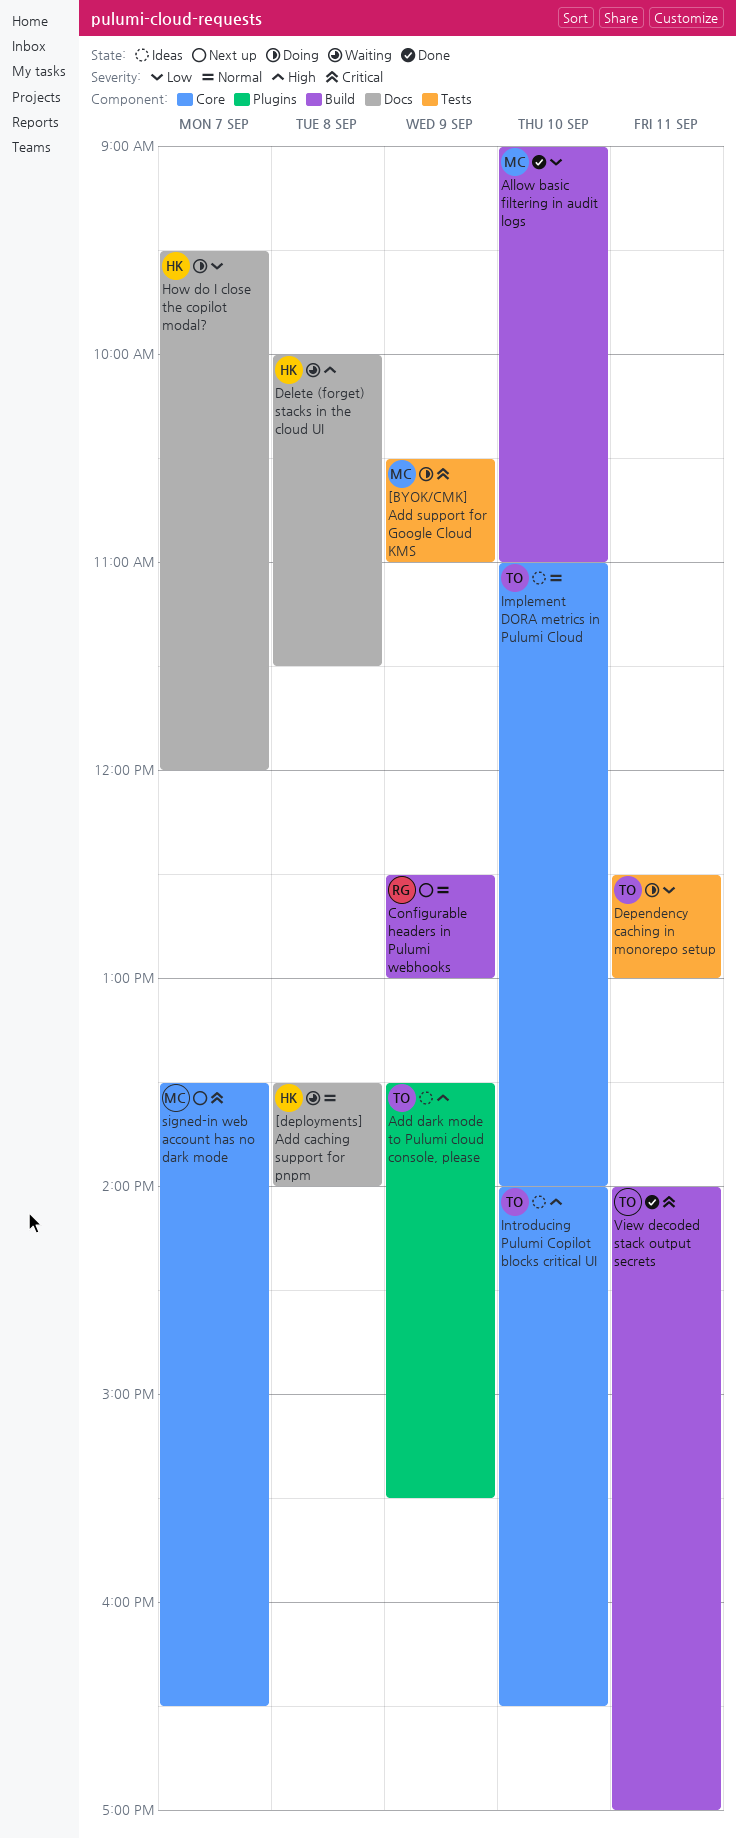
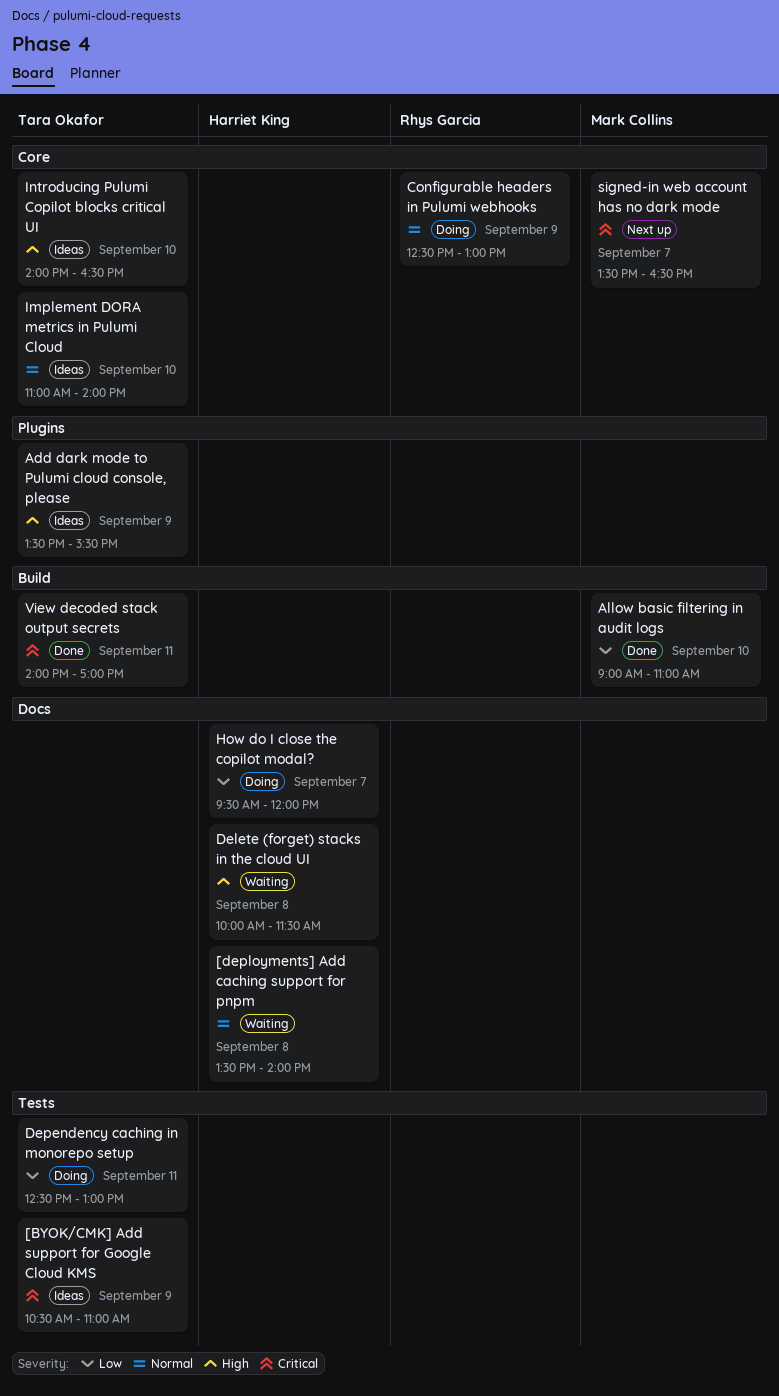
[BYOK/CMK] Add support for Google Cloud KMS, status: Doing -> Ideas
[BYOK/CMK] Add support for Google Cloud KMS, owner: Mark Collins -> Tara Okafor
Configurable headers in Pulumi webhooks, status: Next up -> Doing
Configurable headers in Pulumi webhooks, label: Build -> Core

